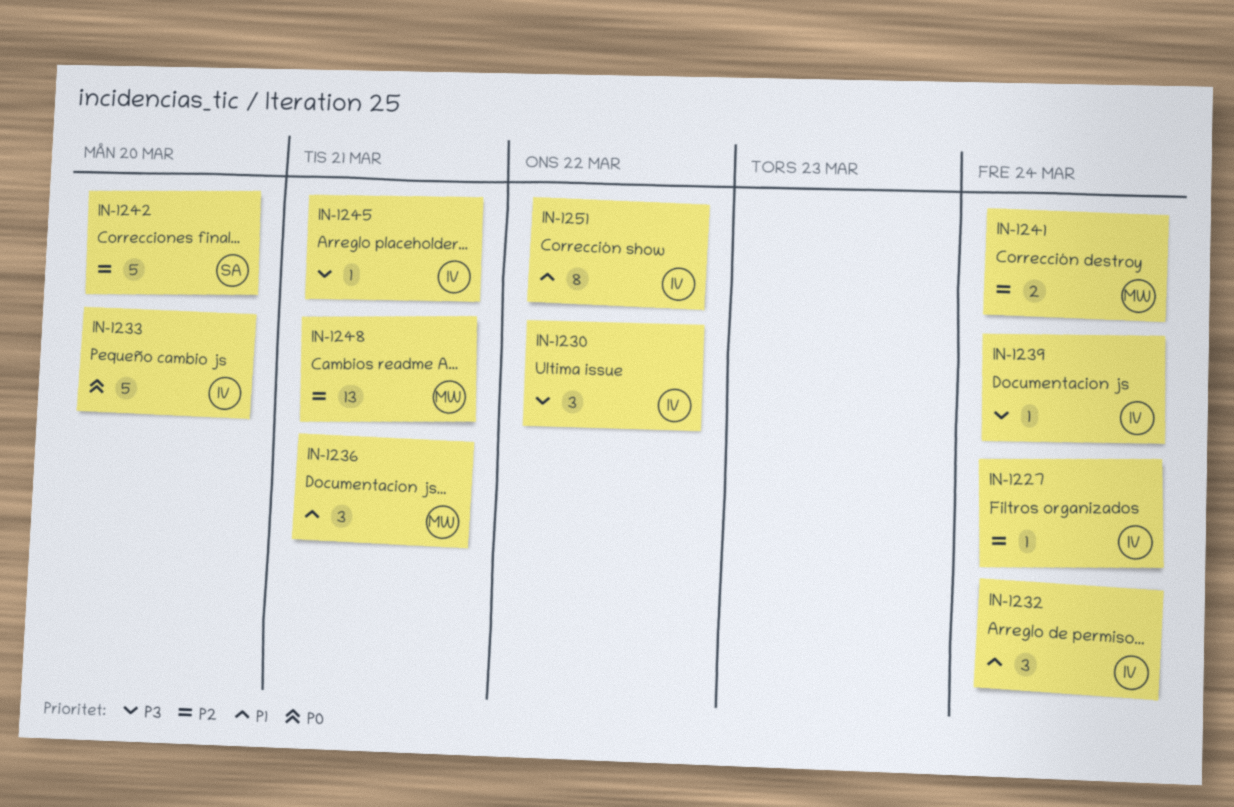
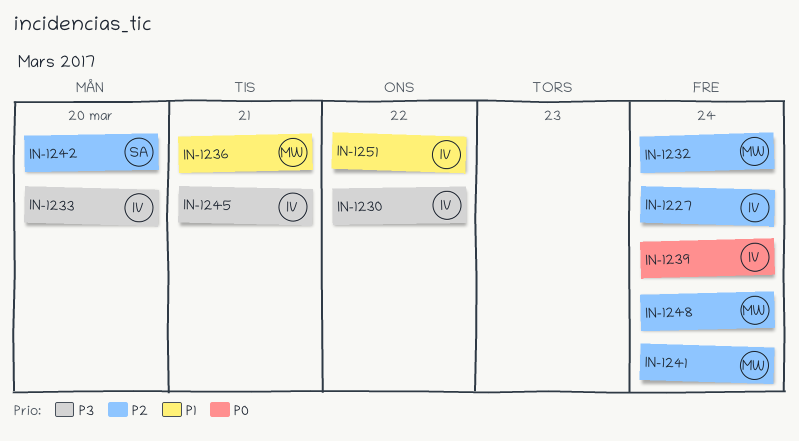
IN-1232, owner: IV -> MW
IN-1232, priority: P1 -> P2
IN-1233, priority: P0 -> P3
IN-1239, priority: P3 -> P0
IN-1248, due: Mar 21 -> Mar 24

